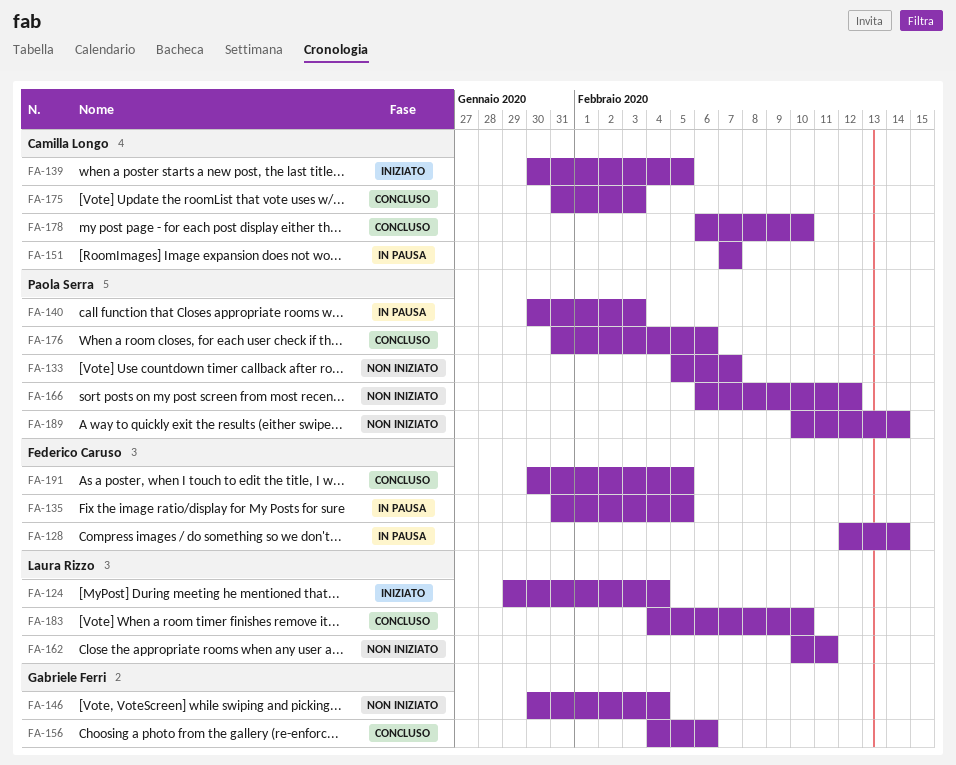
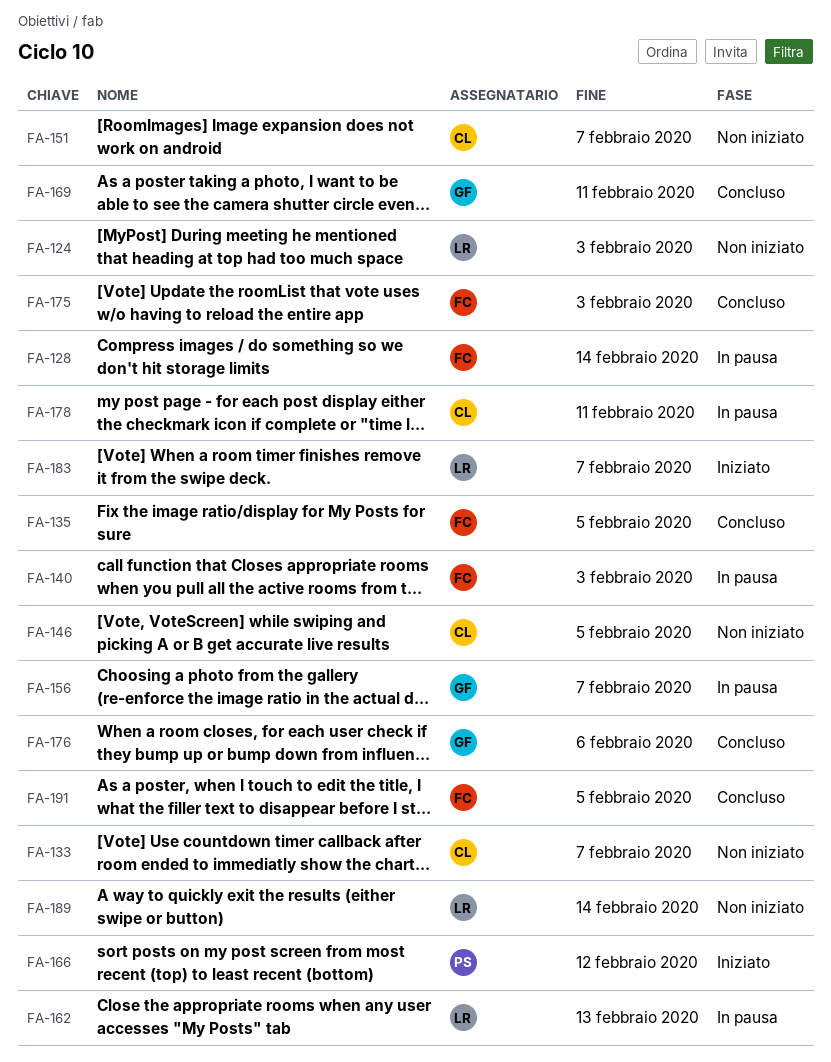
FA-124, status: Iniziato -> Non iniziato
FA-124, due: Feb 4 -> Feb 3
FA-133, owner: Paola Serra -> Camilla Longo
FA-135, status: In pausa -> Concluso
FA-139: present -> none
FA-140, owner: Paola Serra -> Federico Caruso
FA-146, owner: Gabriele Ferri -> Camilla Longo
FA-146, due: Feb 4 -> Feb 5
FA-151, status: In pausa -> Non iniziato
FA-156, status: Concluso -> In pausa
FA-156, due: Feb 6 -> Feb 7
FA-162, status: Non iniziato -> In pausa
FA-162, due: Feb 11 -> Feb 13
FA-166, status: Non iniziato -> Iniziato
FA-169: none -> present
FA-175, owner: Camilla Longo -> Federico Caruso
FA-176, owner: Paola Serra -> Gabriele Ferri
FA-178, status: Concluso -> In pausa
FA-178, due: Feb 10 -> Feb 11
FA-183, status: Concluso -> Iniziato
FA-183, due: Feb 10 -> Feb 7
FA-189, owner: Paola Serra -> Laura Rizzo

